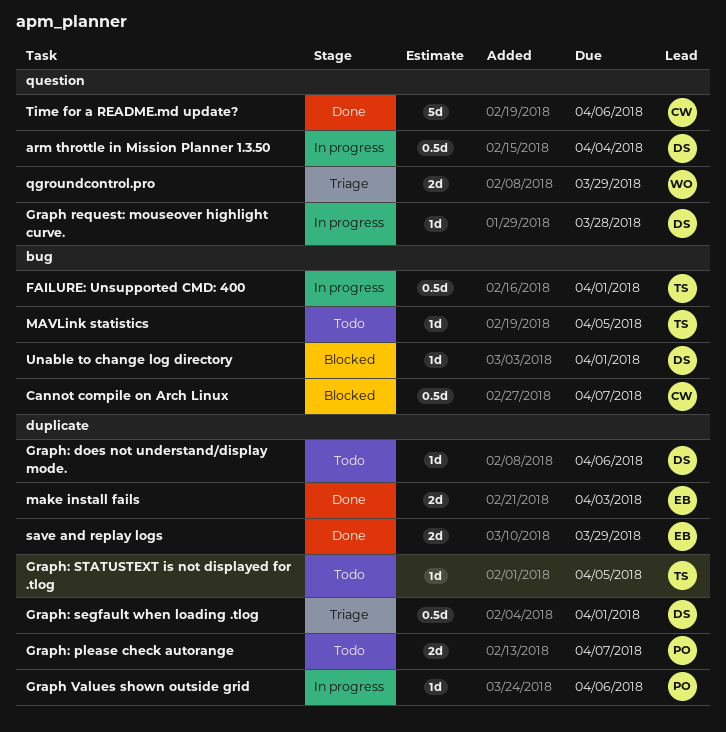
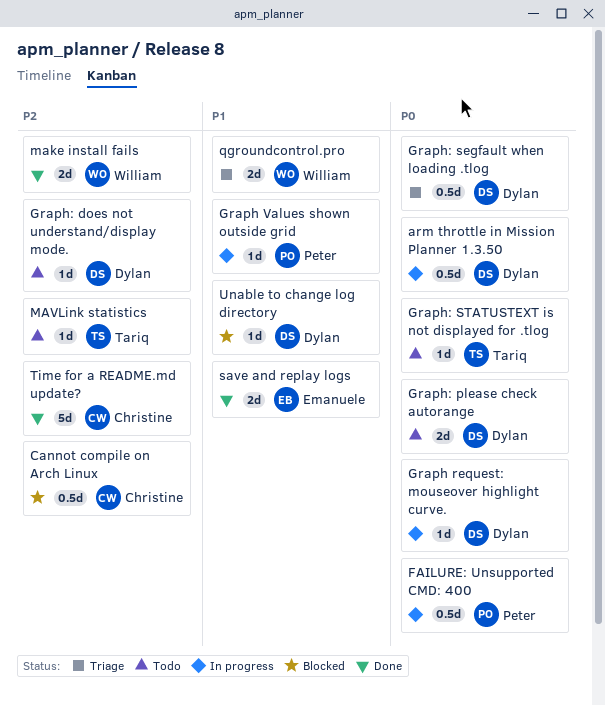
FAILURE: Unsupported CMD: 400, owner: Tariq -> Peter
Graph: please check autorange, owner: Peter -> Dylan
make install fails, owner: Emanuele -> William

